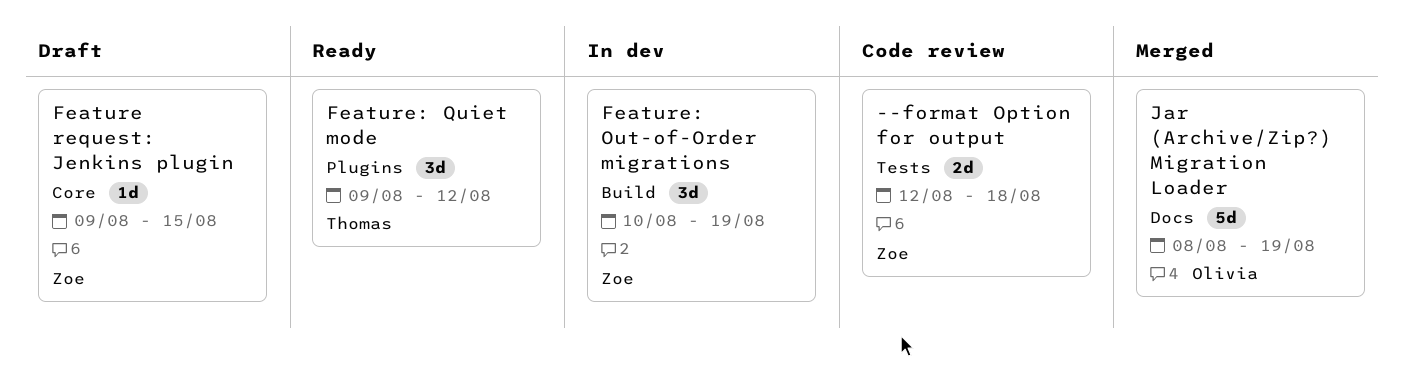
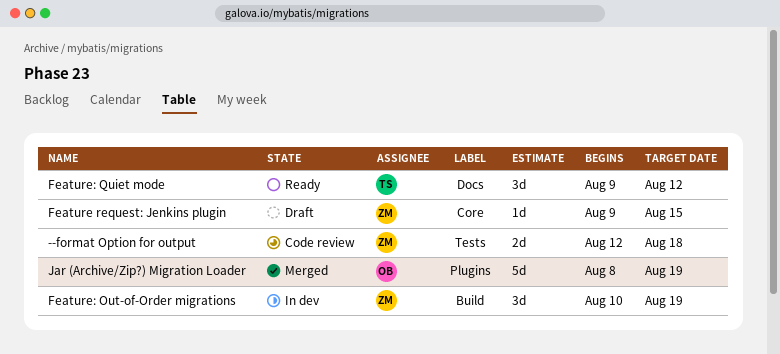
Feature: Quiet mode, label: Plugins -> Docs
Jar (Archive/Zip?) Migration Loader, label: Docs -> Plugins

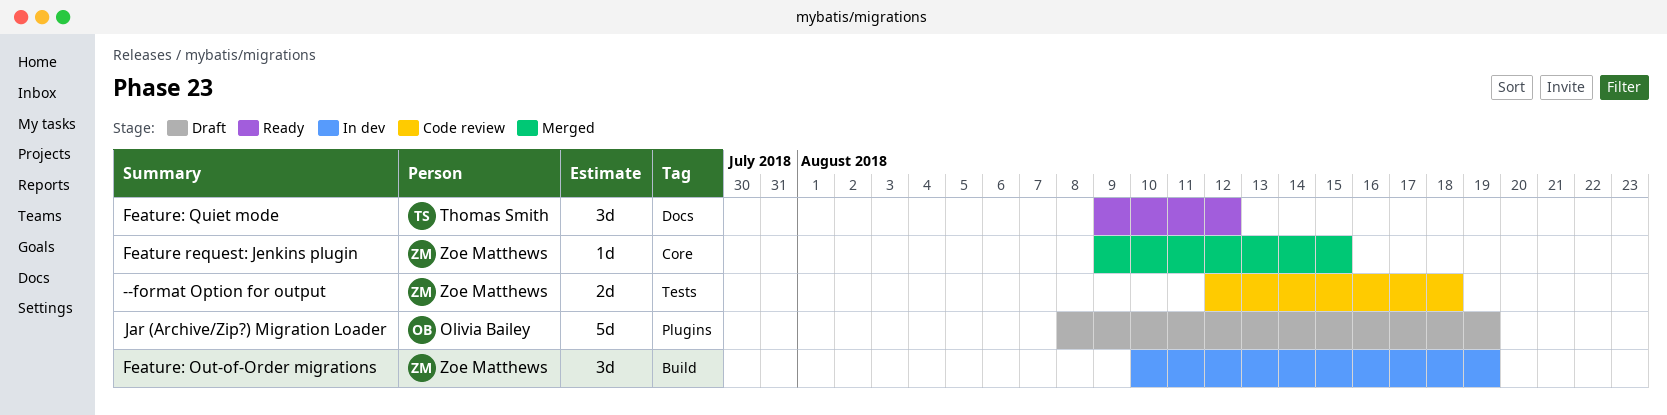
Feature request: Jenkins plugin, status: Draft -> Merged
Jar (Archive/Zip?) Migration Loader, status: Merged -> Draft

